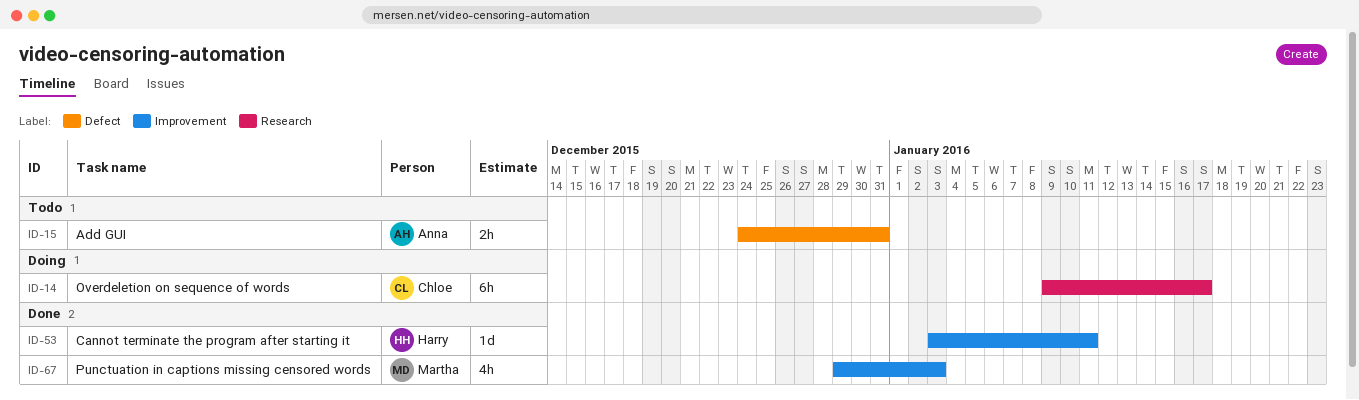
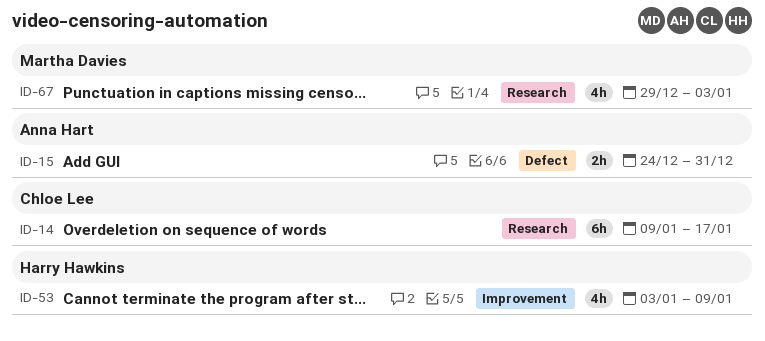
ID-53, estimate: 1d -> 4h
ID-53, due: Jan 11 -> Jan 9
ID-67, label: Improvement -> Research

